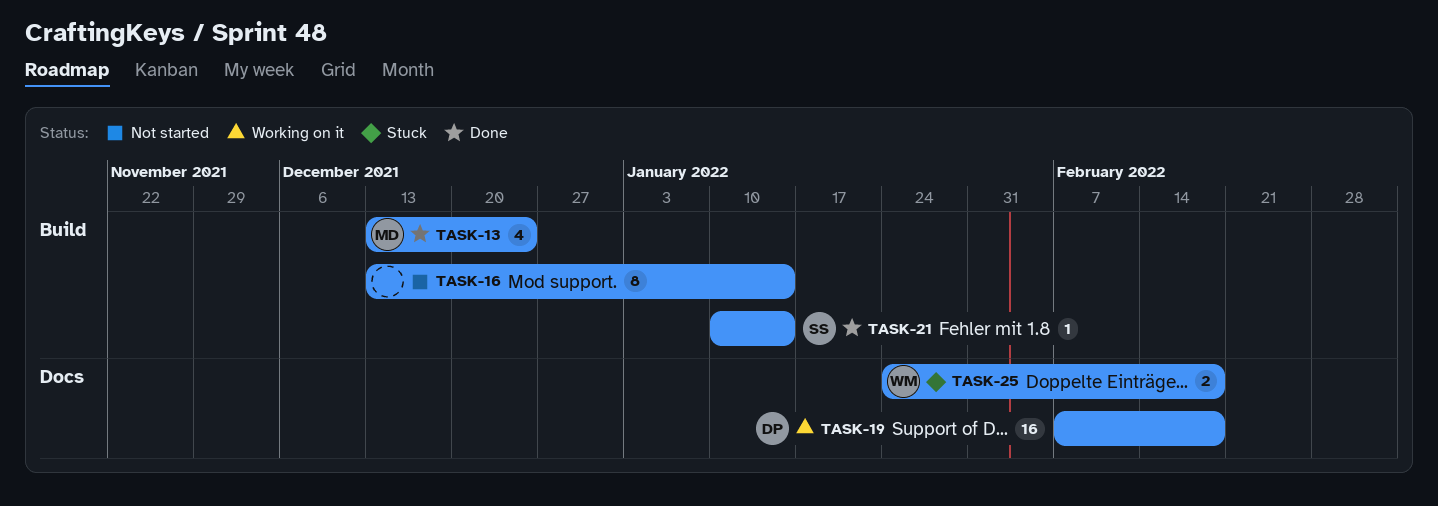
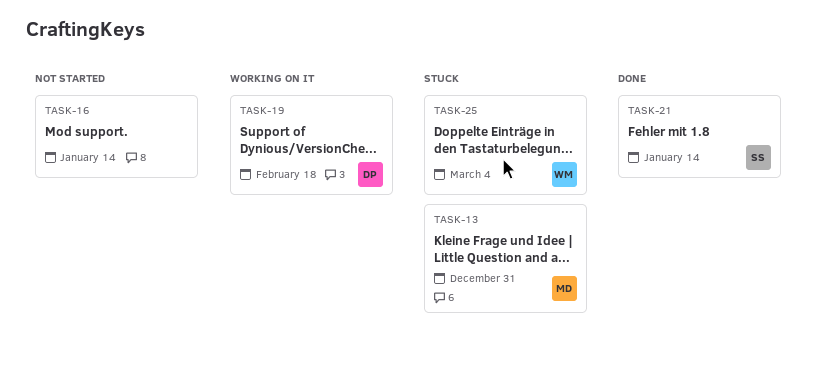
TASK-13, status: Done -> Stuck
TASK-13, due: Dec 24 -> Dec 31
TASK-25, due: Feb 18 -> Mar 4

